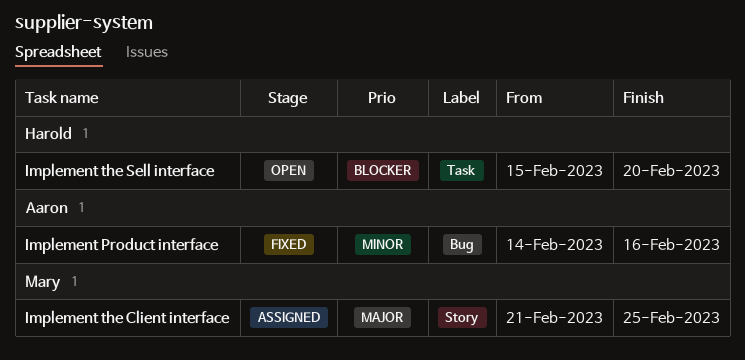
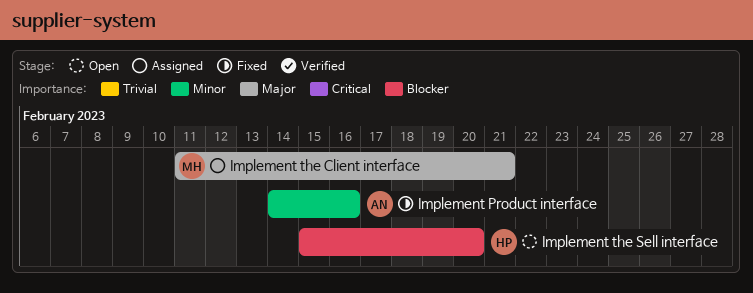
Implement the Client interface, start: Feb 21 -> Feb 11
Implement the Client interface, due: Feb 25 -> Feb 21

